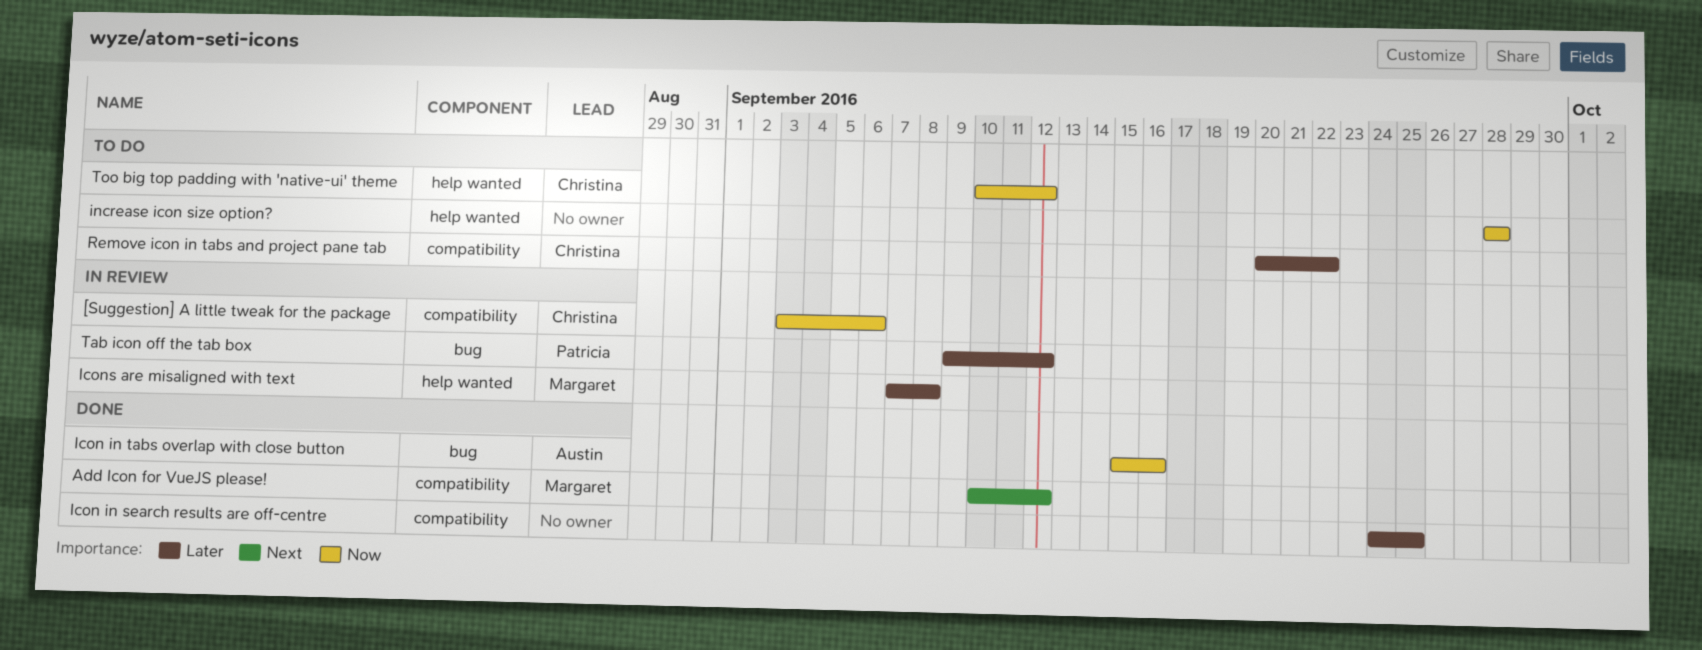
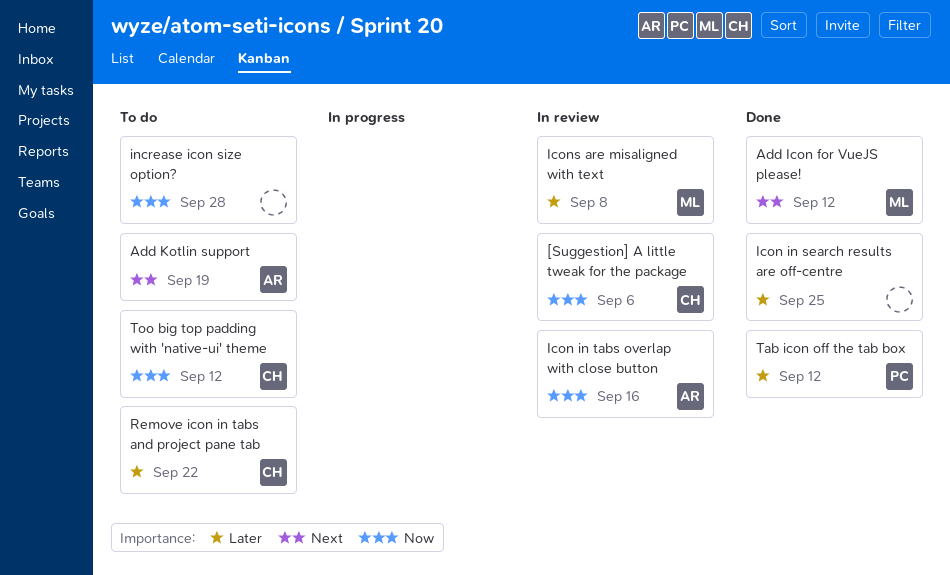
Add Kotlin support: none -> present
Icon in tabs overlap with close button, status: Done -> In review
Tab icon off the tab box, status: In review -> Done

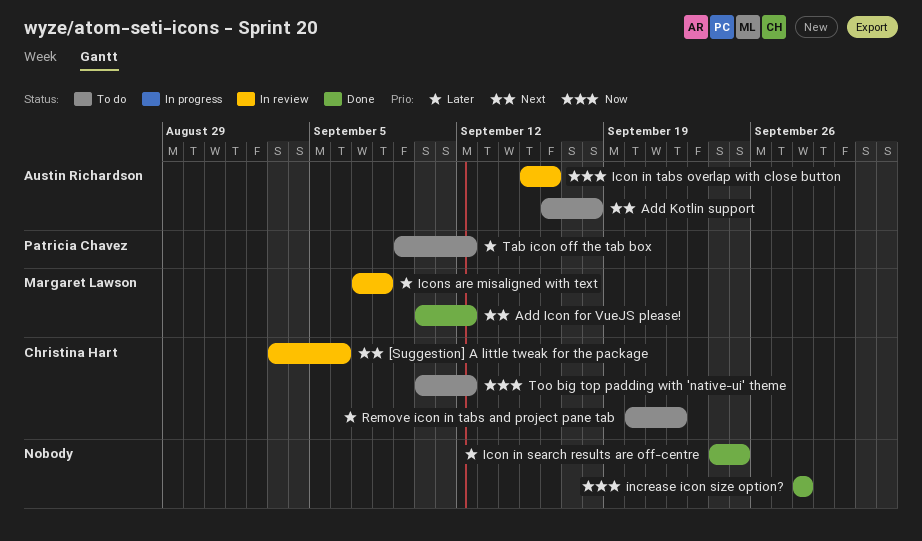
[Suggestion] A little tweak for the package, priority: Now -> Next
Add Kotlin support, due: Sep 19 -> Sep 18
increase icon size option?, status: To do -> Done
Tab icon off the tab box, status: Done -> To do

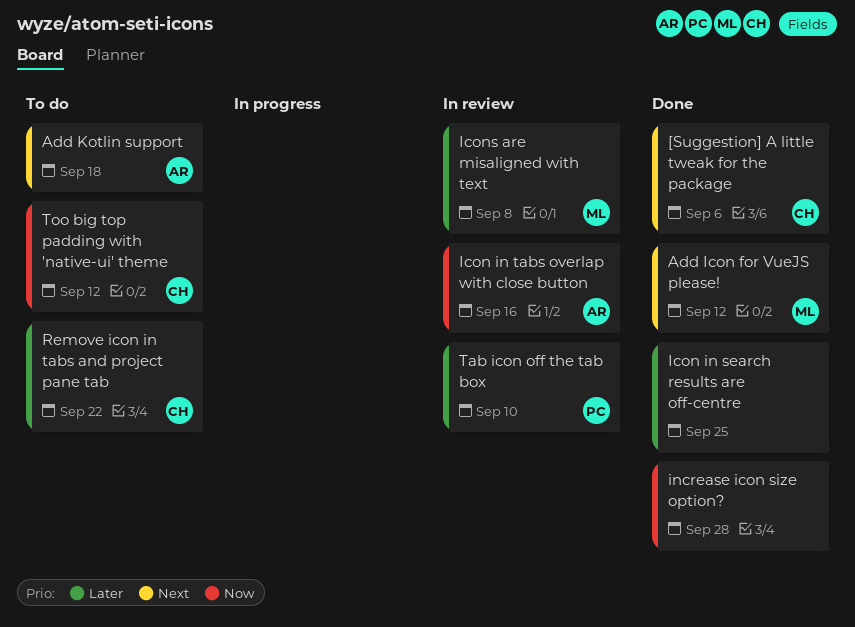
[Suggestion] A little tweak for the package, status: In review -> Done
Tab icon off the tab box, status: To do -> In review
Tab icon off the tab box, due: Sep 12 -> Sep 10

